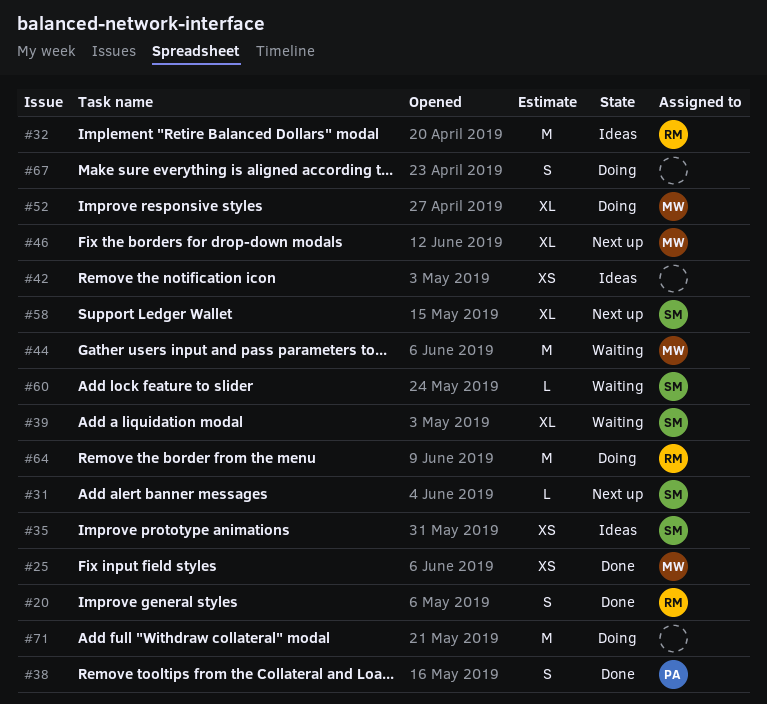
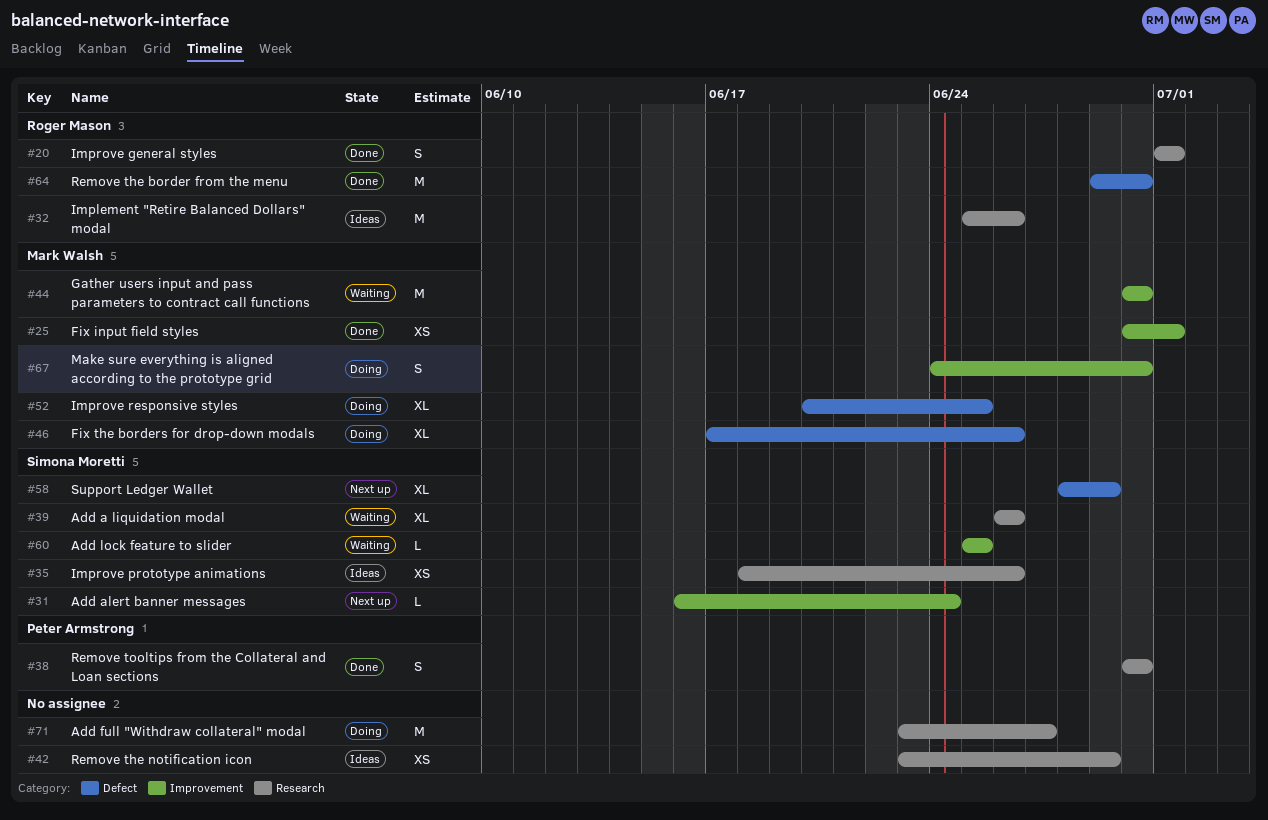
#46, status: Next up -> Doing
#64, status: Doing -> Done
#67, owner: none -> Mark Walsh

